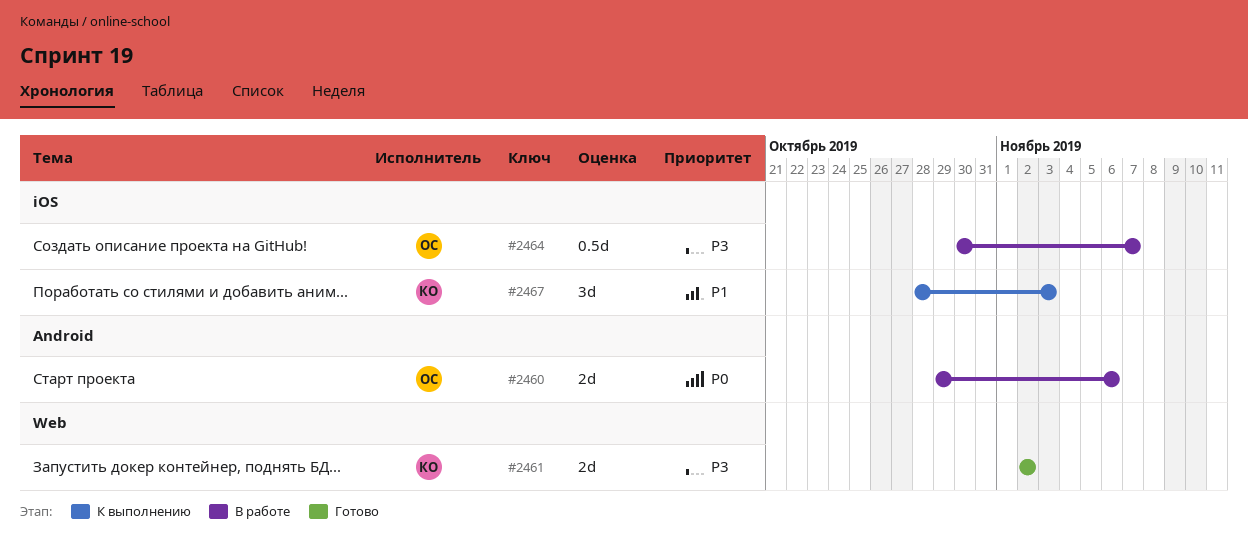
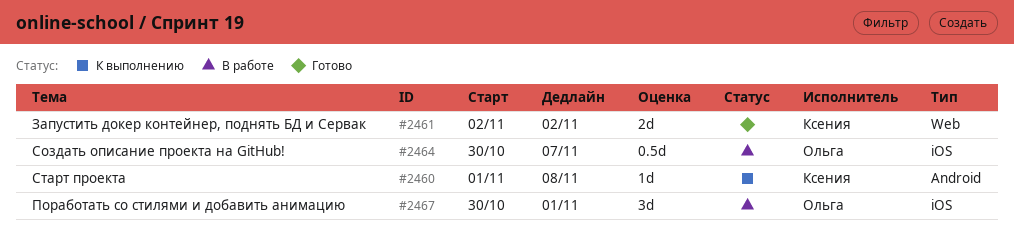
#2460, status: В работе -> К выполнению
#2460, owner: Ольга -> Ксения
#2460, estimate: 2d -> 1d
#2460, start: Oct 29 -> Nov 1
#2460, due: Nov 6 -> Nov 8
#2467, status: К выполнению -> В работе
#2467, owner: Ксения -> Ольга
#2467, start: Oct 28 -> Oct 30
#2467, due: Nov 3 -> Nov 1

